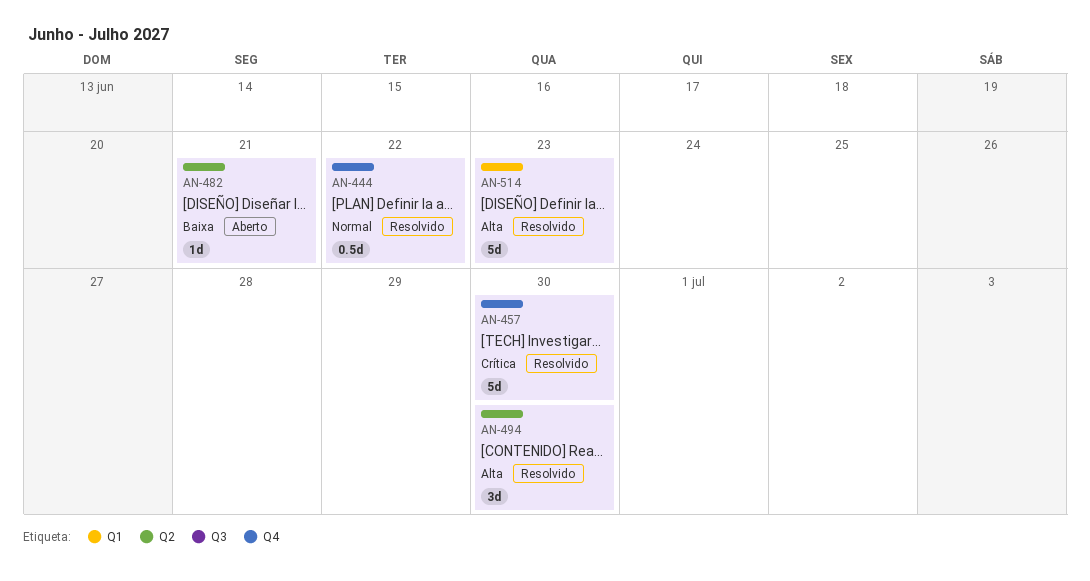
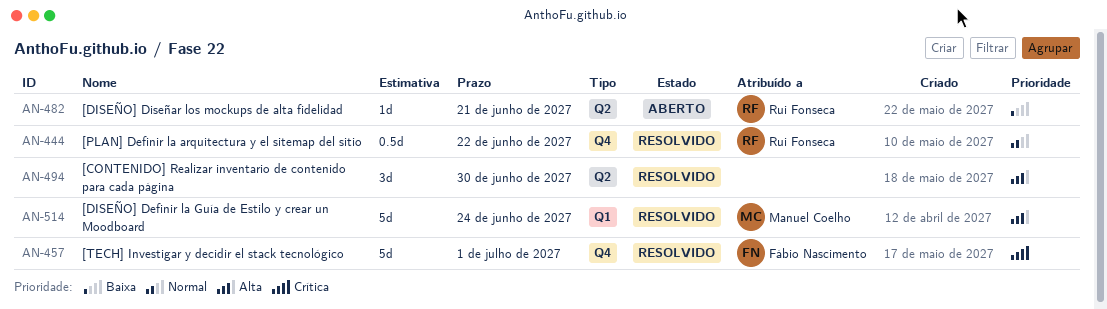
AN-457, due: Jun 30 -> Jul 1
AN-514, due: Jun 23 -> Jun 24

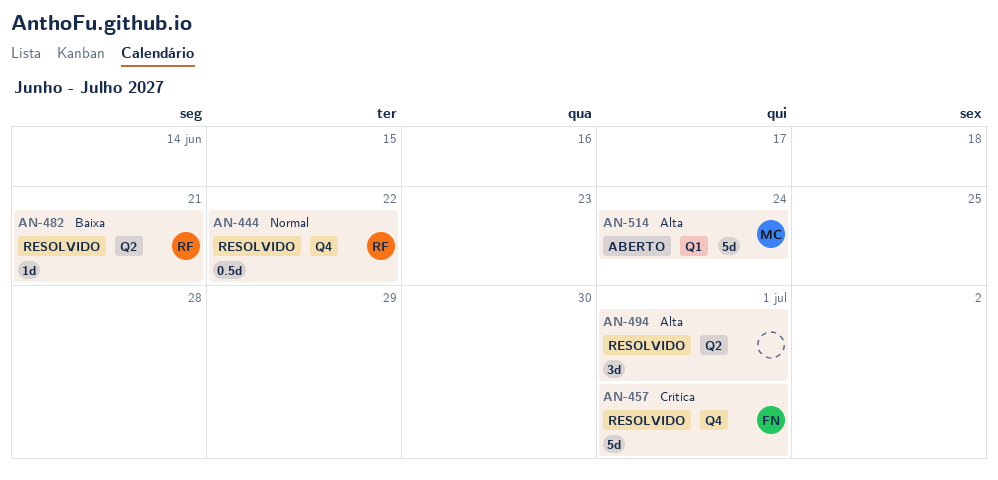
AN-482, status: Aberto -> Resolvido
AN-494, due: Jun 30 -> Jul 1
AN-514, status: Resolvido -> Aberto

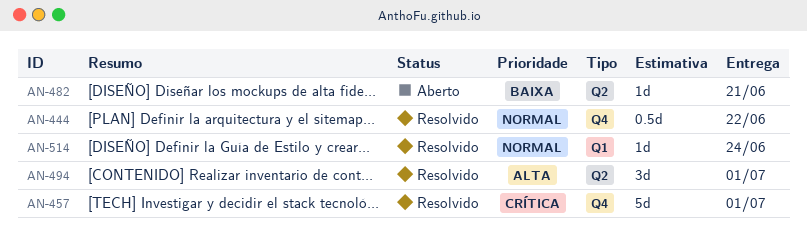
AN-482, status: Resolvido -> Aberto
AN-514, status: Aberto -> Resolvido
AN-514, priority: Alta -> Normal
AN-514, estimate: 5d -> 1d

